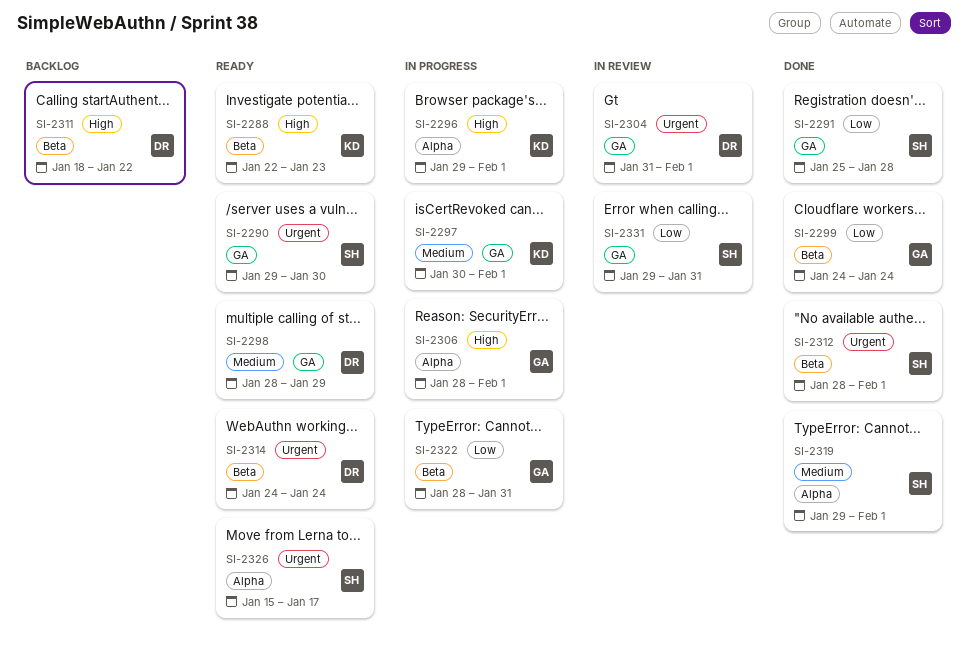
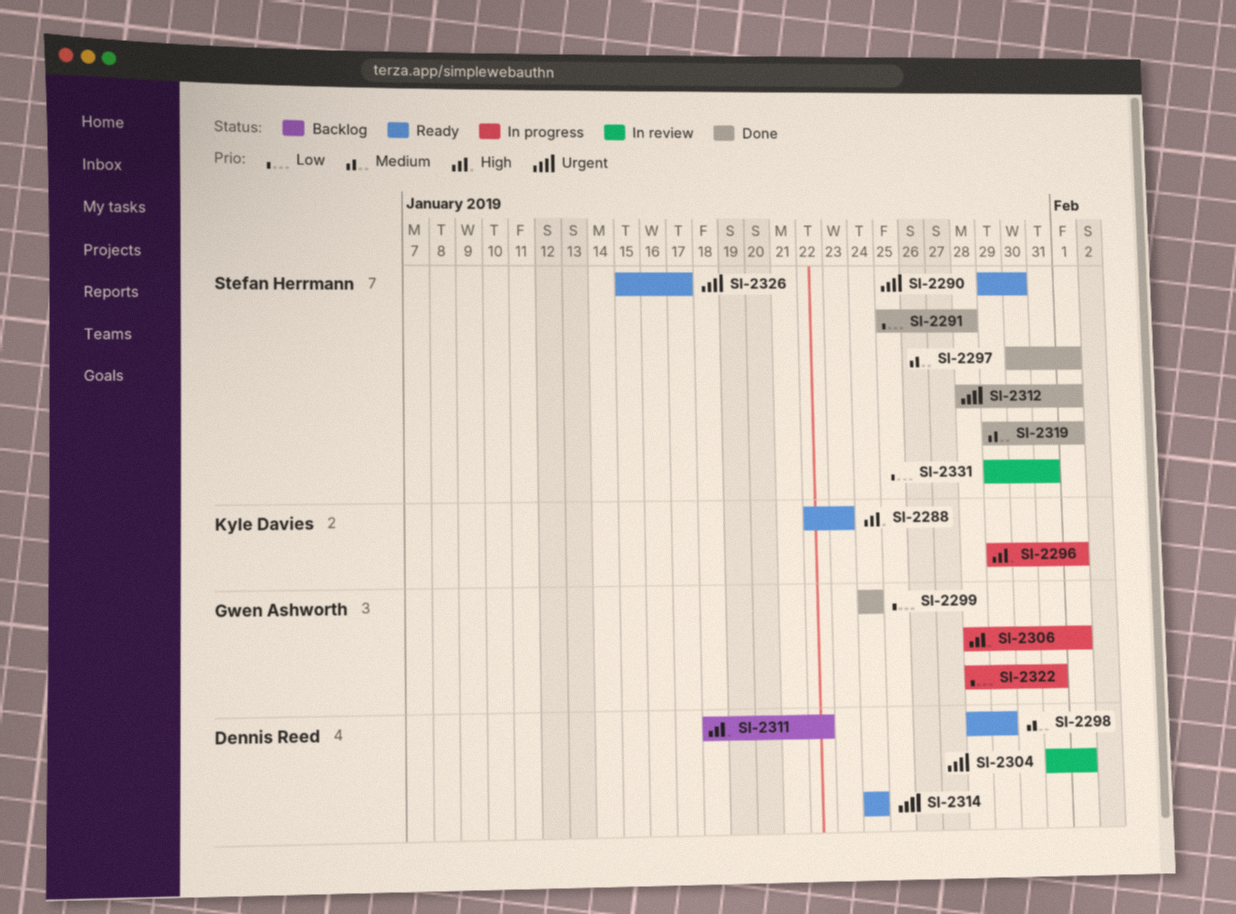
SI-2297, status: In progress -> Done
SI-2297, owner: Kyle Davies -> Stefan Herrmann

